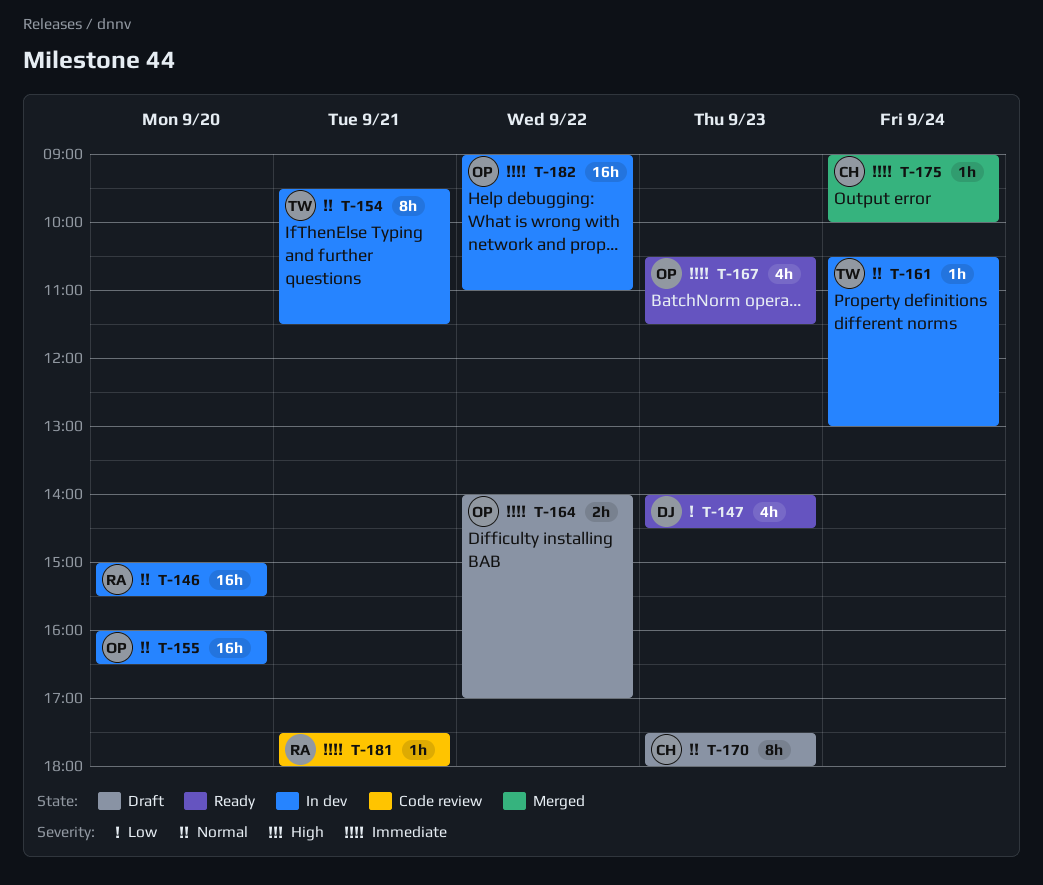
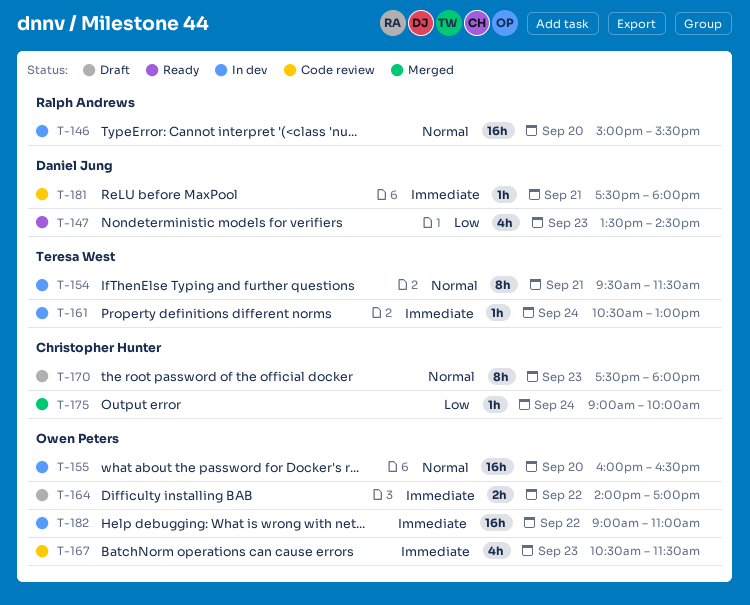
T-147, begins: 14:00 -> 13:30
T-161, priority: Normal -> Immediate
T-167, status: Ready -> Code review
T-175, priority: Immediate -> Low
T-181, owner: Ralph Andrews -> Daniel Jung

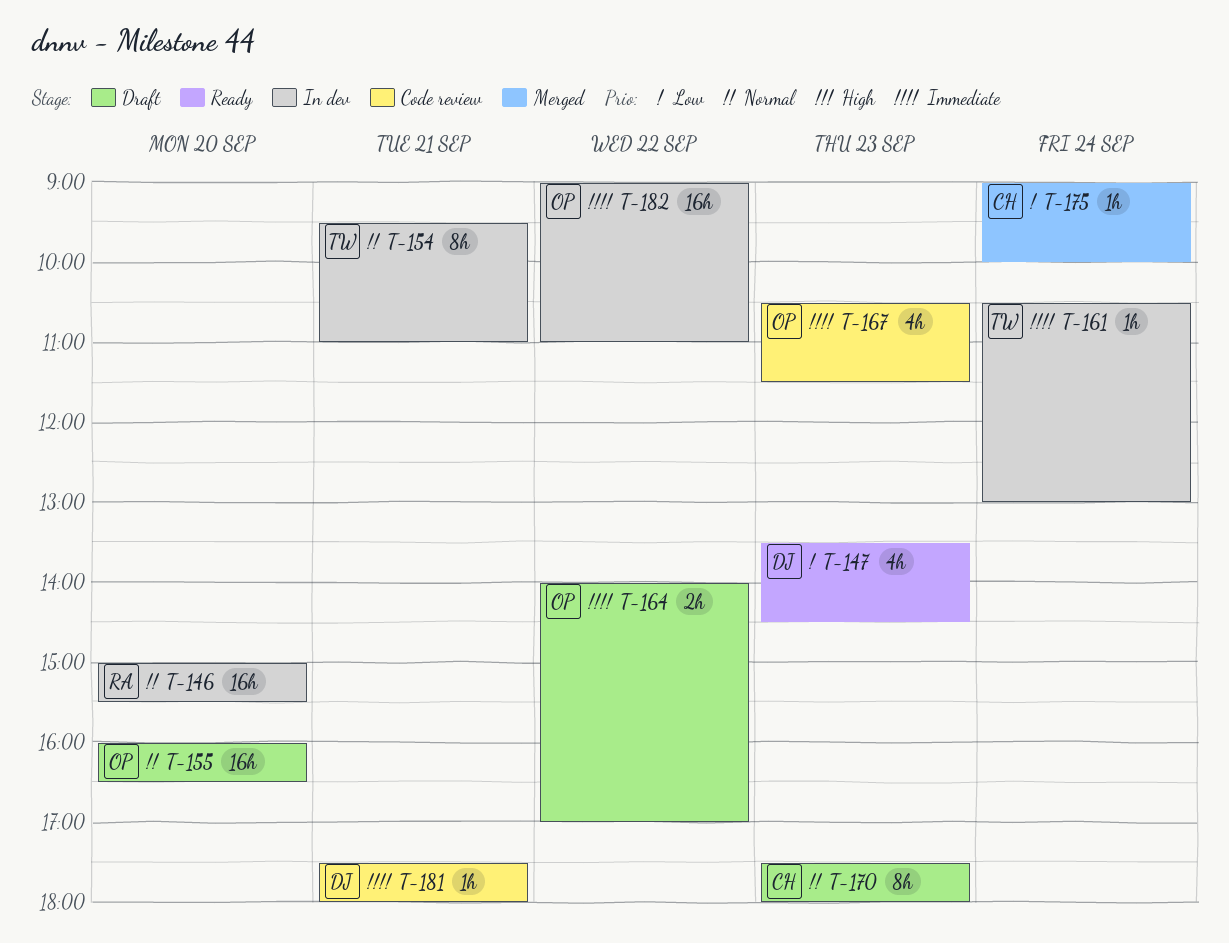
T-154, ends: 11:30 -> 11:00
T-155, status: In dev -> Draft

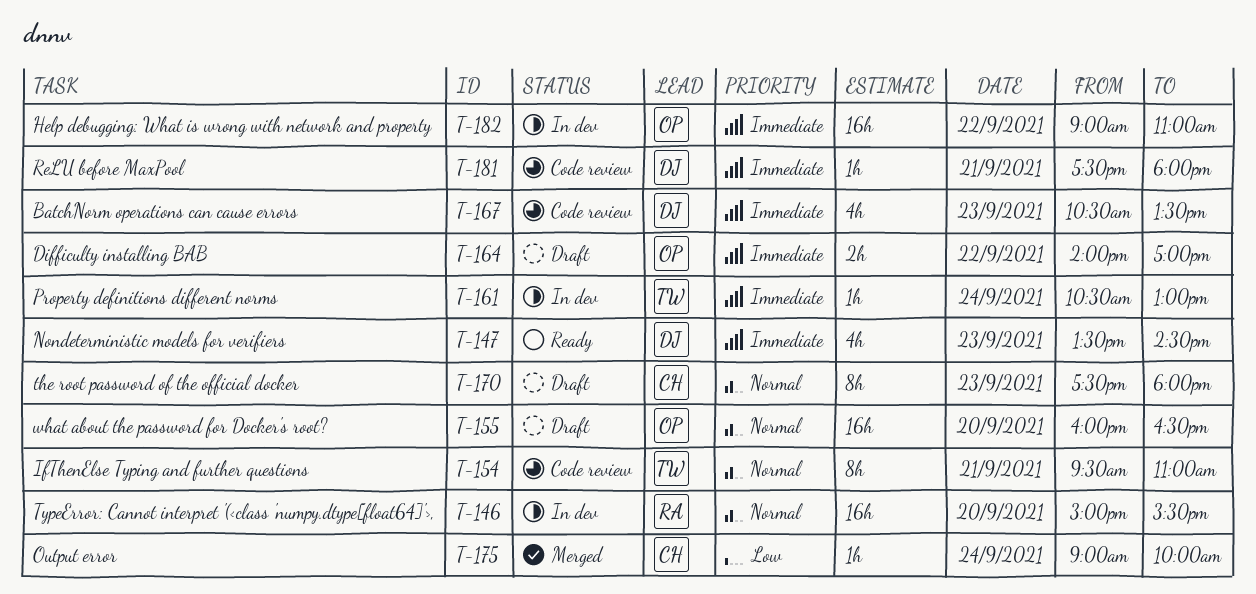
T-147, priority: Low -> Immediate
T-154, status: In dev -> Code review
T-167, owner: OP -> DJ
T-167, ends: 11:30 -> 13:30

